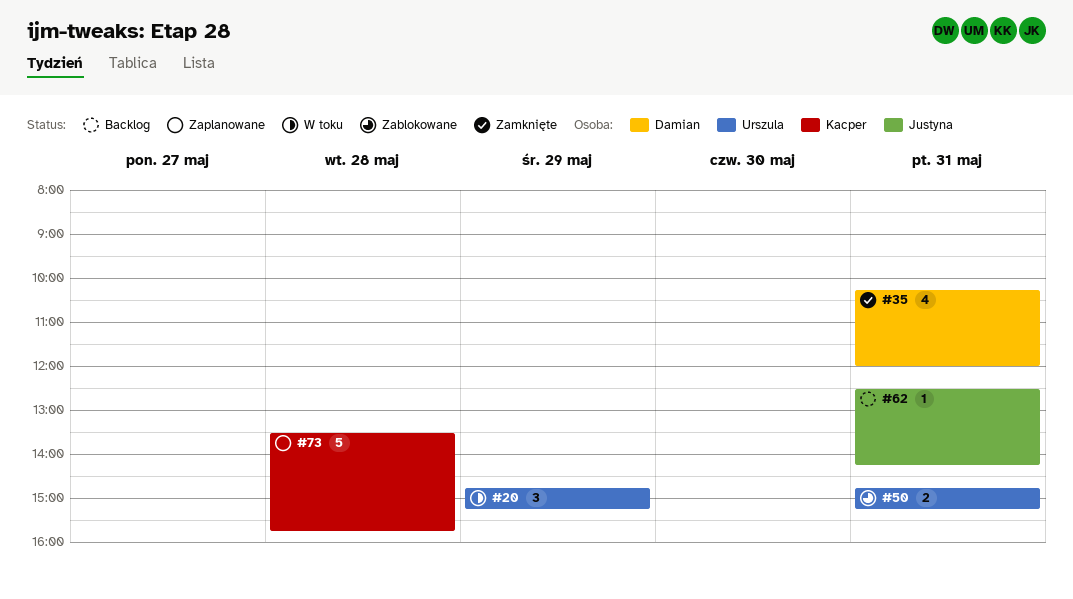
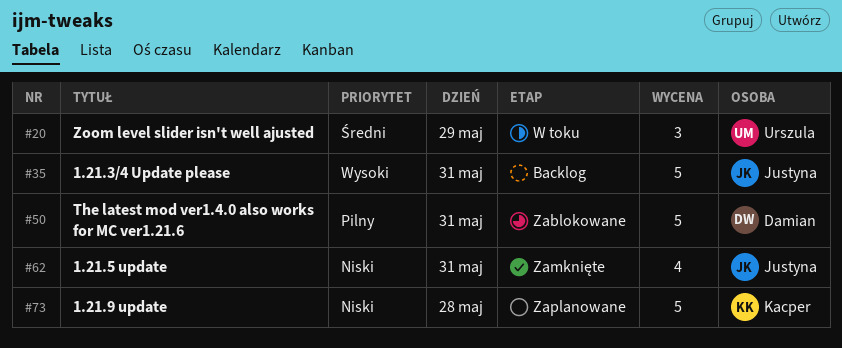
#35, status: Zamknięte -> Backlog
#35, owner: Damian -> Justyna
#35, estimate: 4 -> 5
#50, owner: Urszula -> Damian
#50, estimate: 2 -> 5
#62, status: Backlog -> Zamknięte
#62, estimate: 1 -> 4

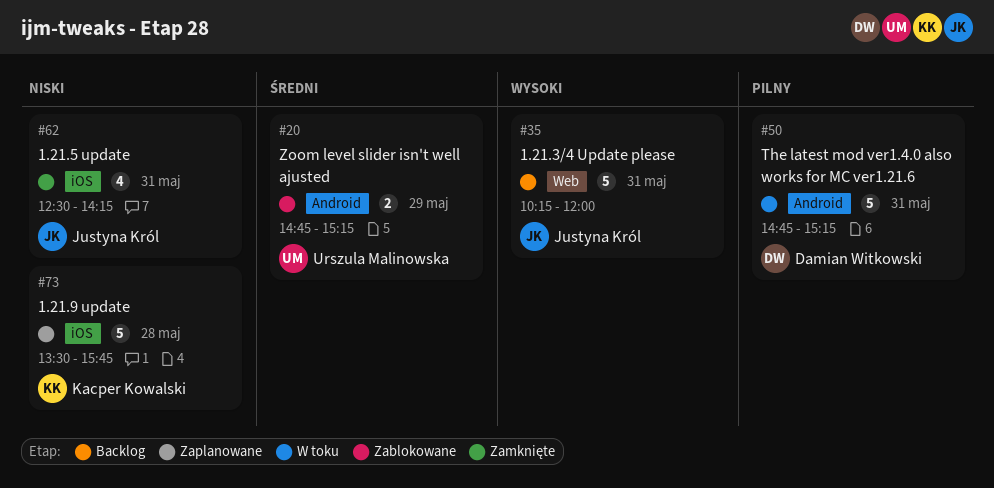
#20, status: W toku -> Zablokowane
#20, estimate: 3 -> 2
#50, status: Zablokowane -> W toku

